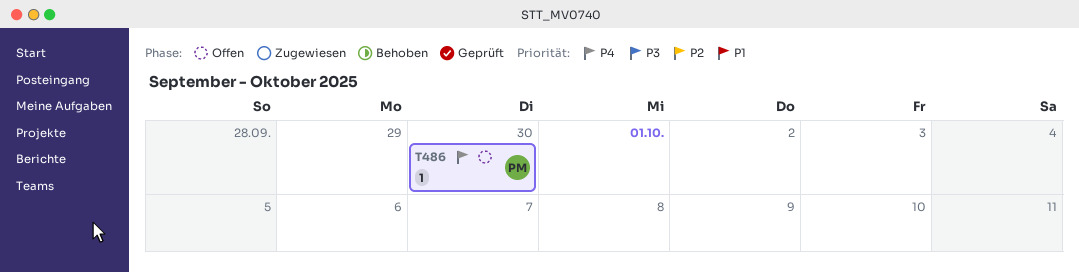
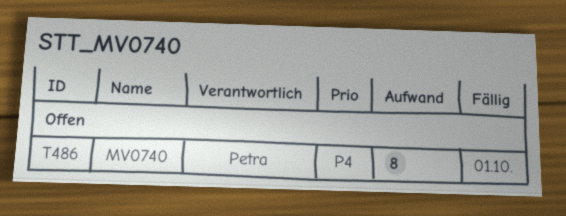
T486, estimate: 1 -> 8
T486, due: Sep 30 -> Oct 1

